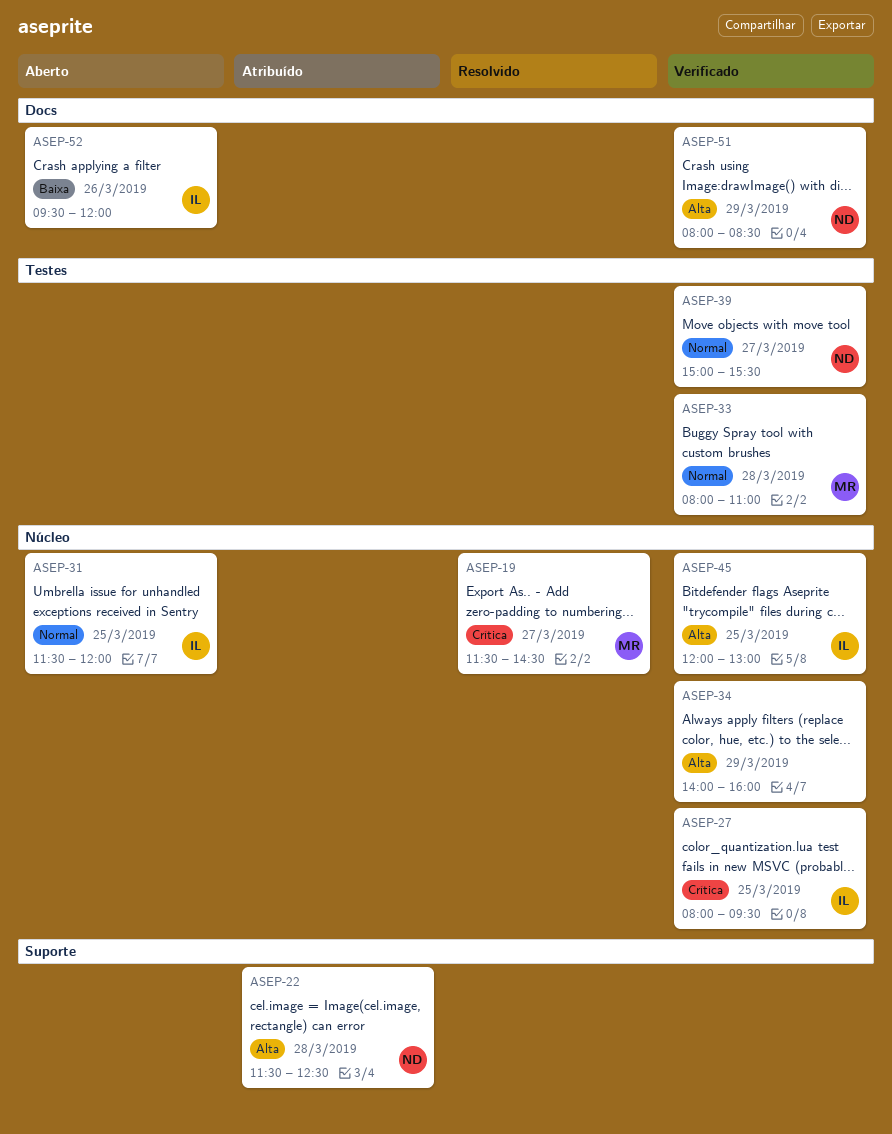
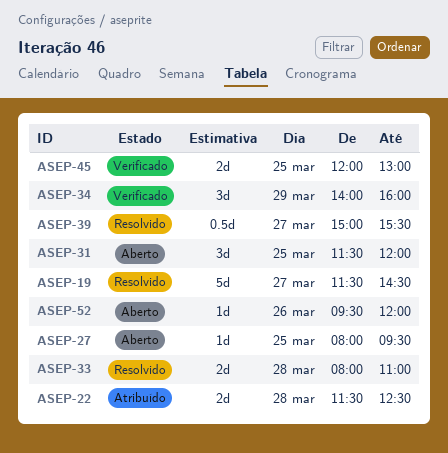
ASEP-27, status: Verificado -> Aberto
ASEP-33, status: Verificado -> Resolvido
ASEP-39, status: Verificado -> Resolvido
ASEP-51: present -> none

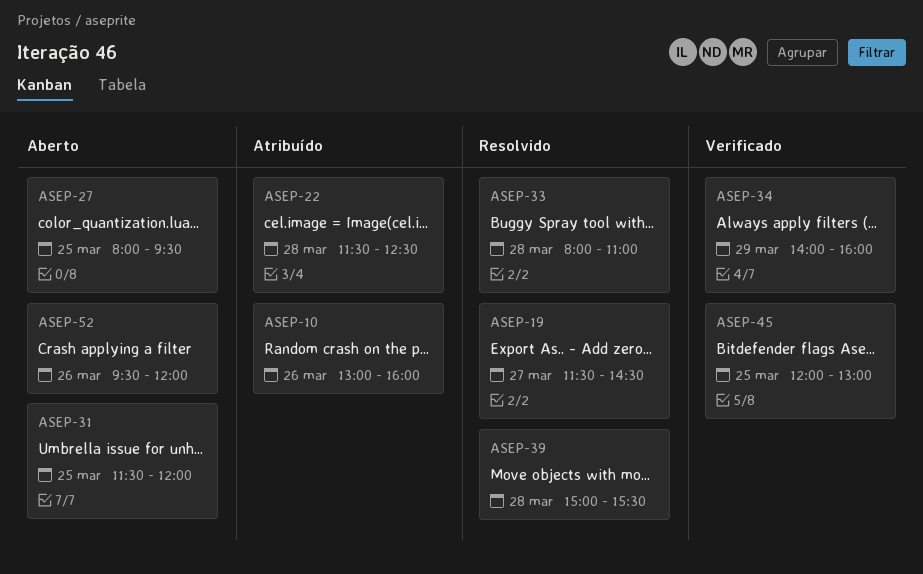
ASEP-10: none -> present
ASEP-39, day: Mar 27 -> Mar 28

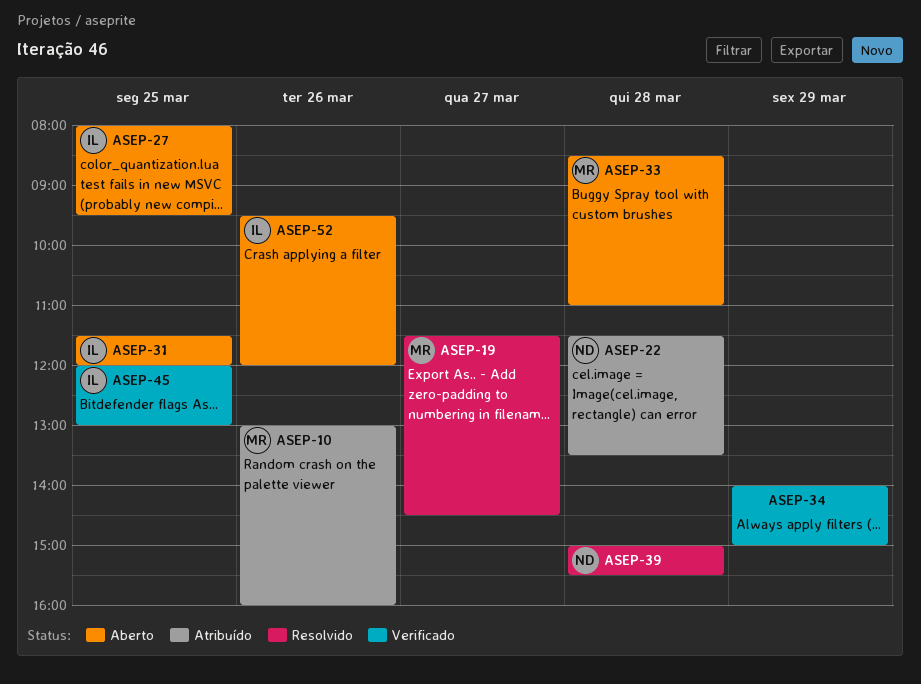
ASEP-22, ends: 12:30 -> 13:30
ASEP-33, status: Resolvido -> Aberto
ASEP-33, begins: 08:00 -> 08:30
ASEP-34, ends: 16:00 -> 15:00

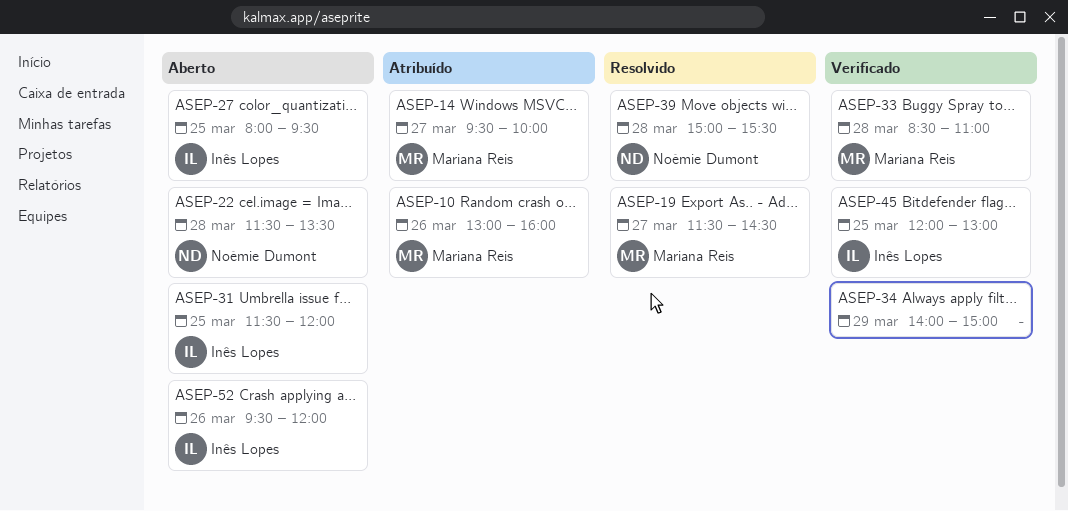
ASEP-14: none -> present
ASEP-22, status: Atribuído -> Aberto
ASEP-33, status: Aberto -> Verificado

